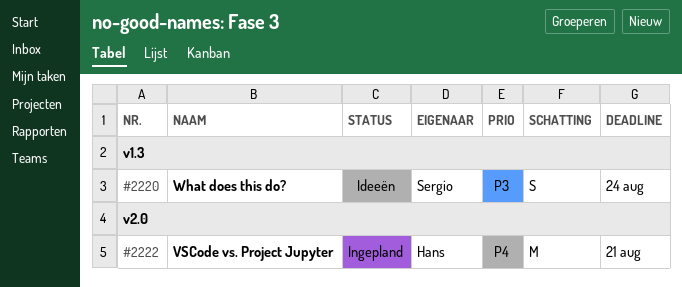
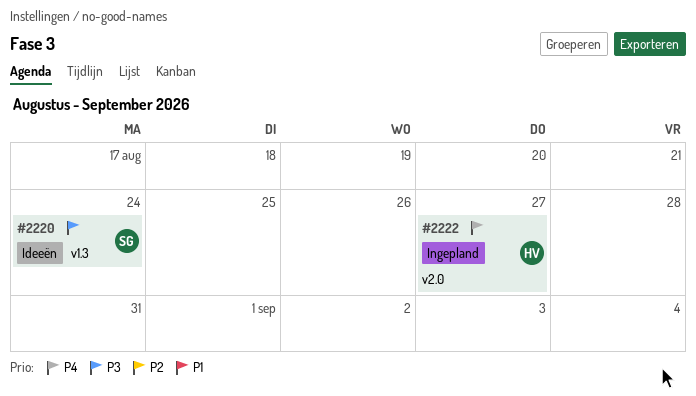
#2222, due: Aug 21 -> Aug 27

